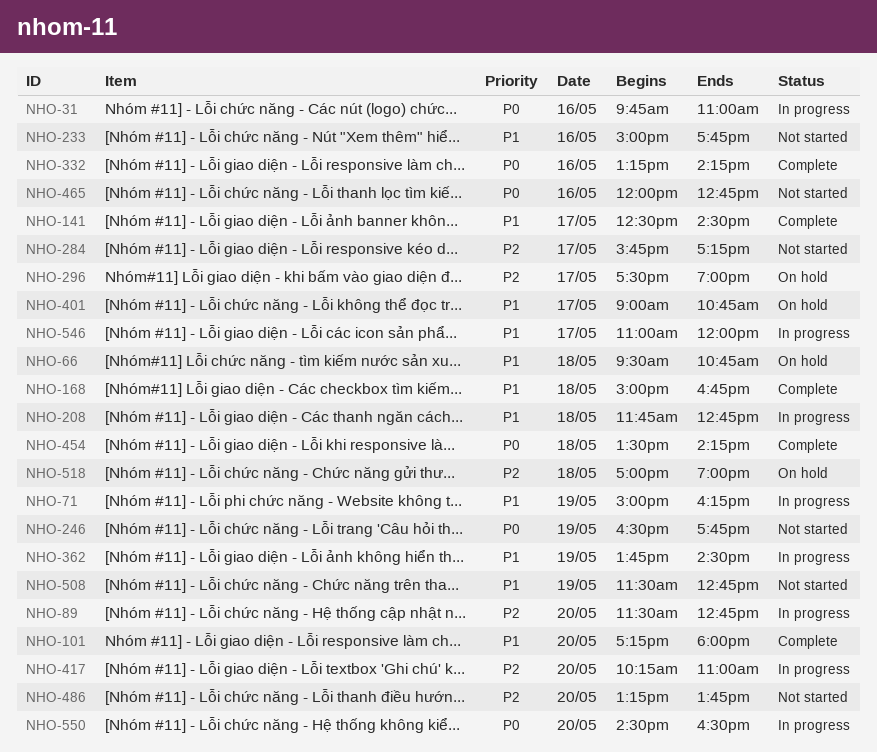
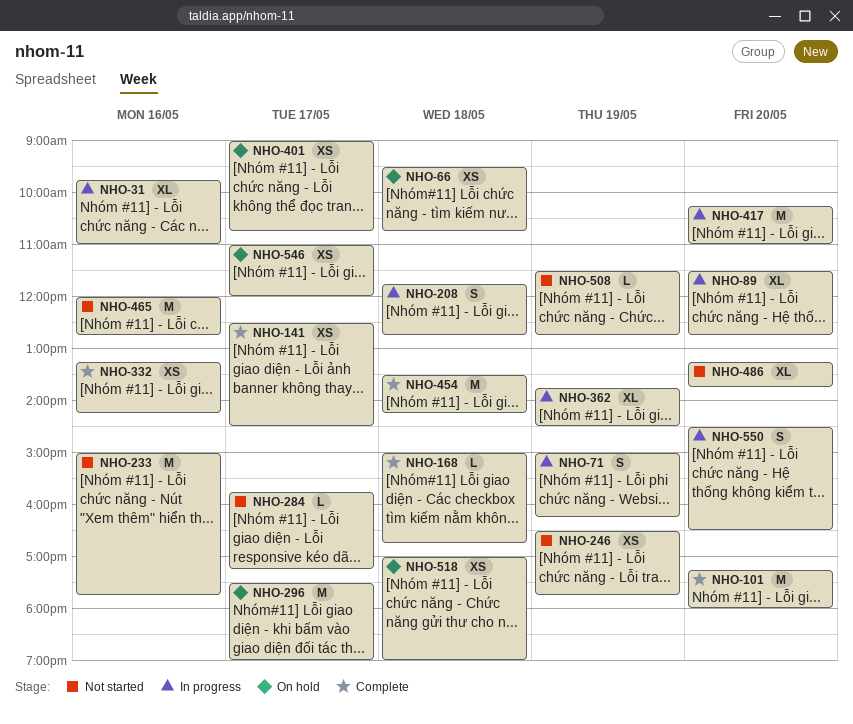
NHO-546, status: In progress -> On hold

